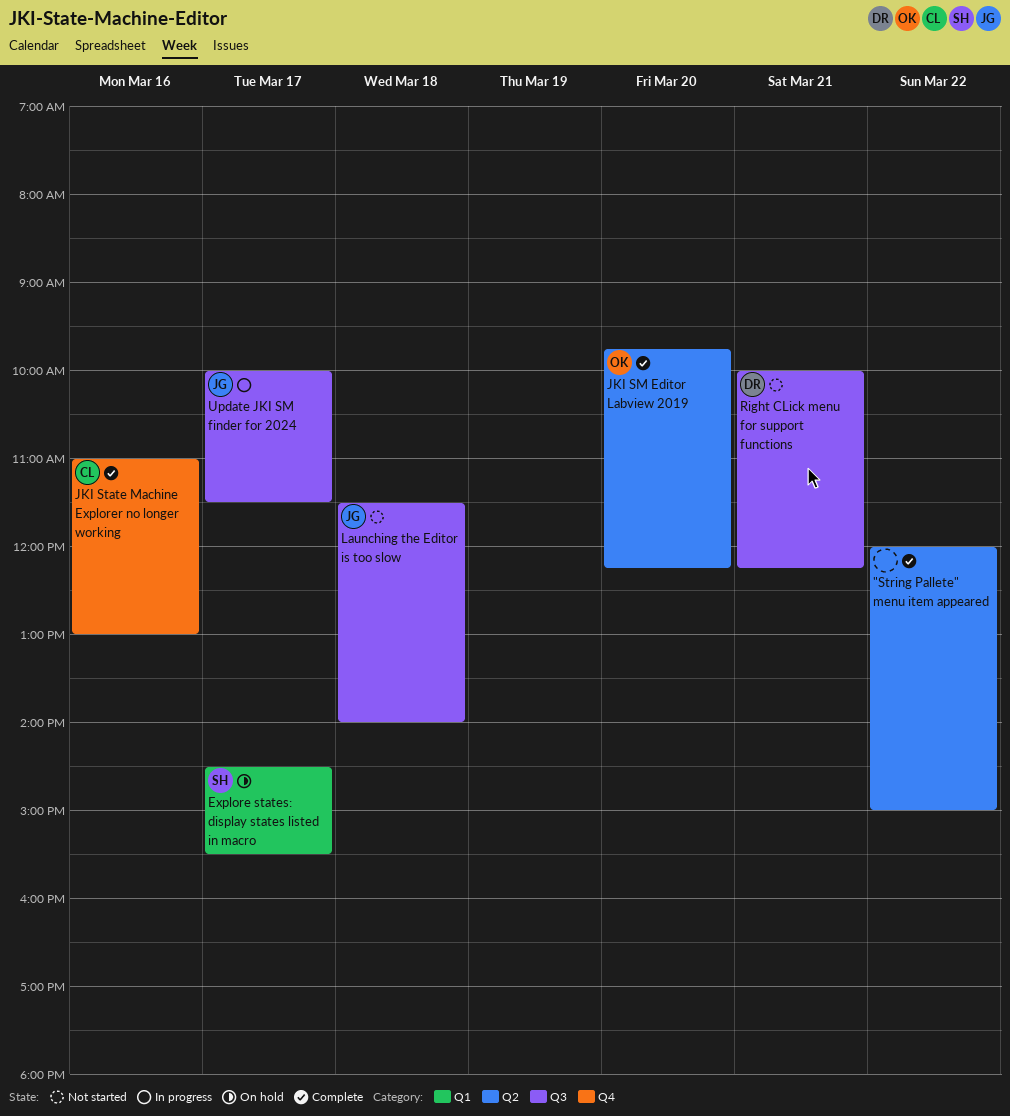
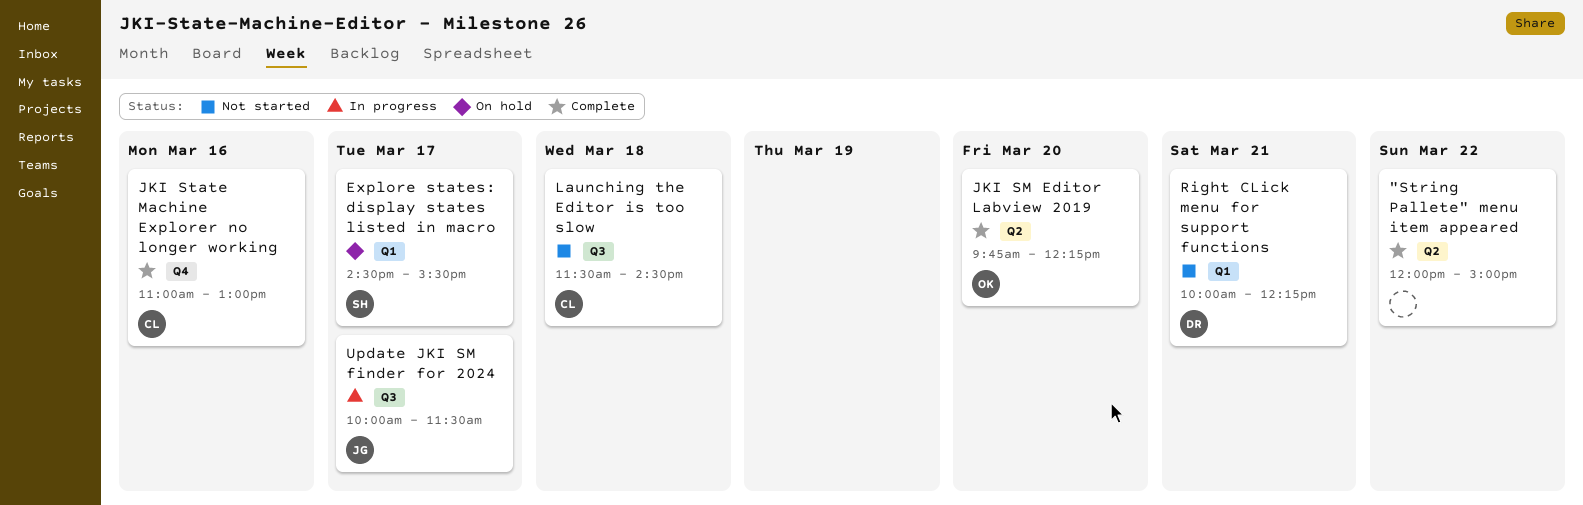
Launching the Editor is too slow, owner: JG -> CL
Launching the Editor is too slow, ends: 14:00 -> 14:30
Right CLick menu for support functions, label: Q3 -> Q1

